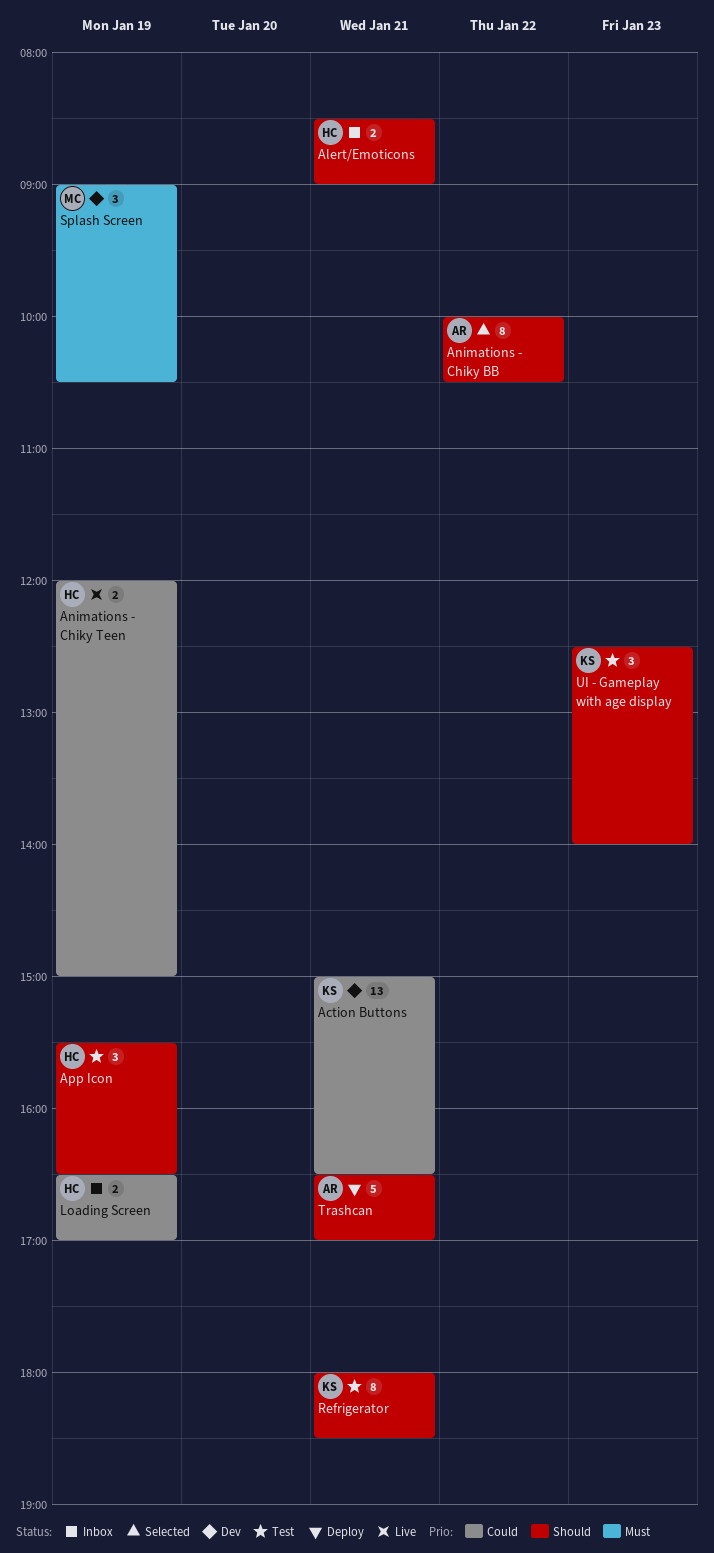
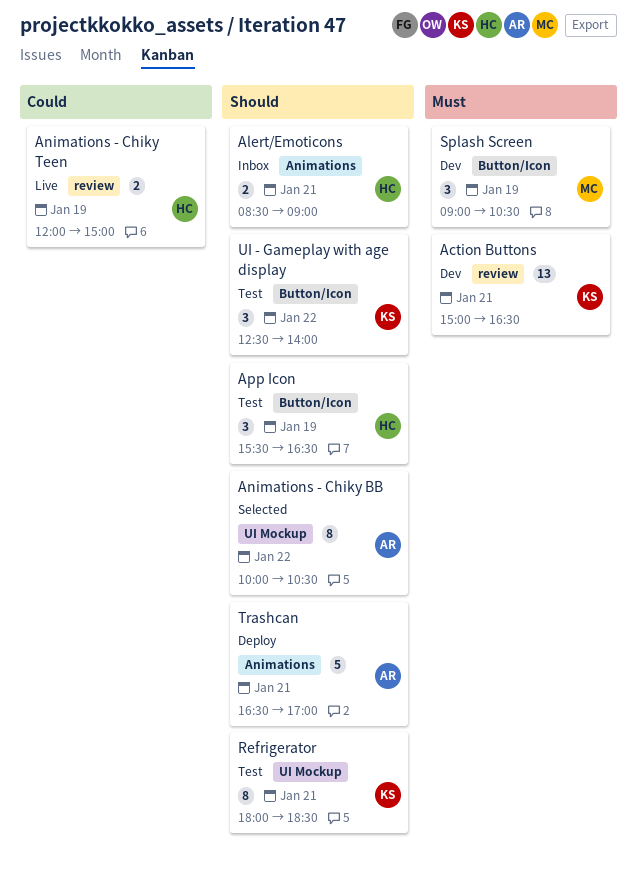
Action Buttons, priority: Could -> Must
Loading Screen: present -> none
UI - Gameplay with age display, day: Jan 23 -> Jan 22

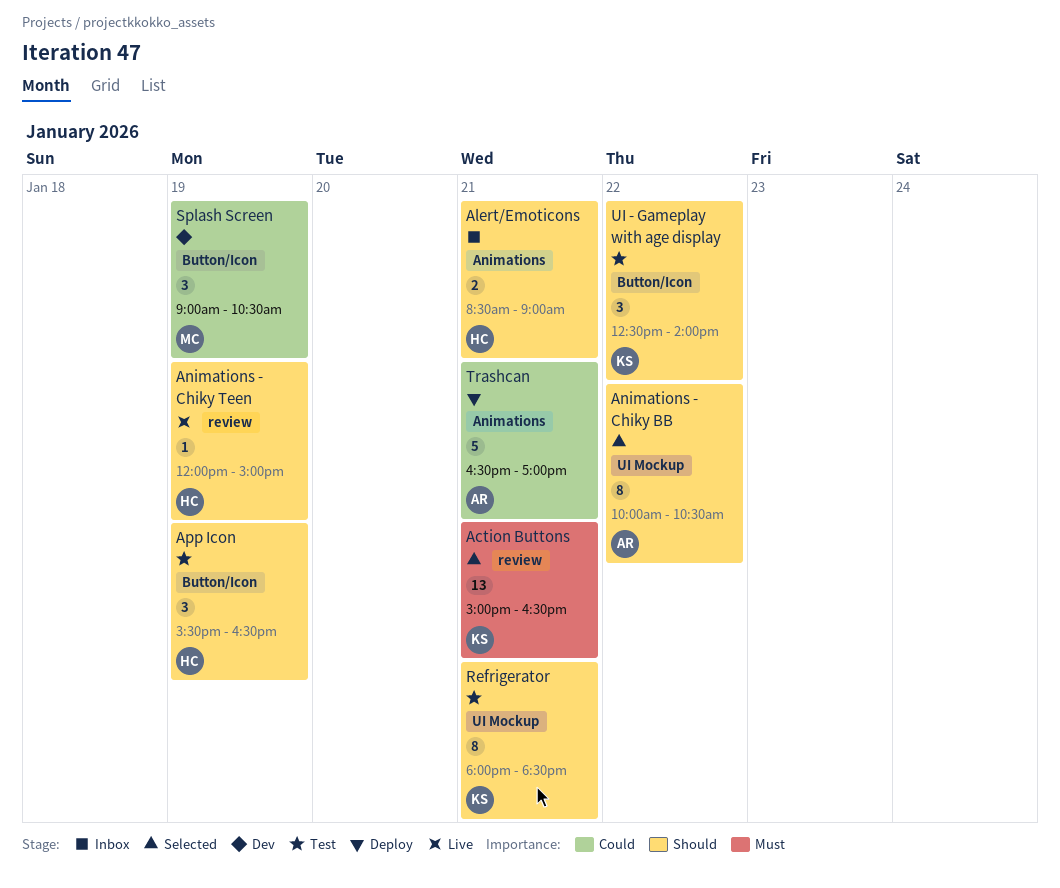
Action Buttons, status: Dev -> Selected
Animations - Chiky Teen, priority: Could -> Should
Animations - Chiky Teen, estimate: 2 -> 1
Splash Screen, priority: Must -> Could
Trashcan, priority: Should -> Could

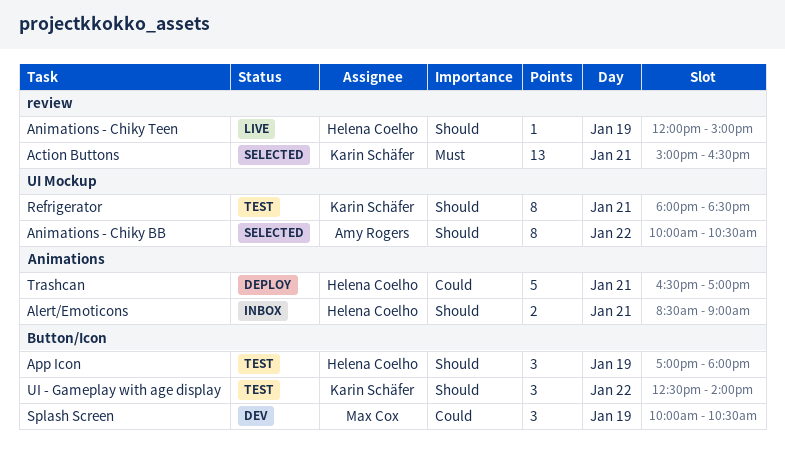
App Icon, begins: 15:30 -> 17:00
App Icon, ends: 16:30 -> 18:00
Splash Screen, begins: 09:00 -> 10:00
Trashcan, owner: Amy Rogers -> Helena Coelho

